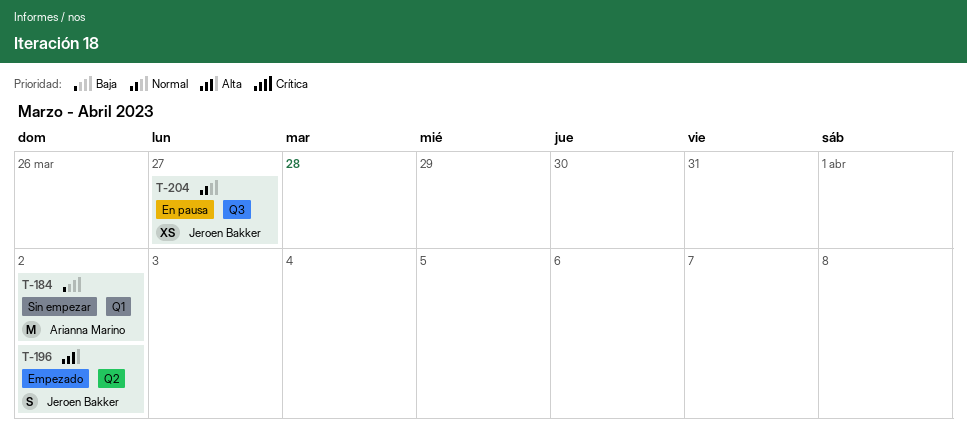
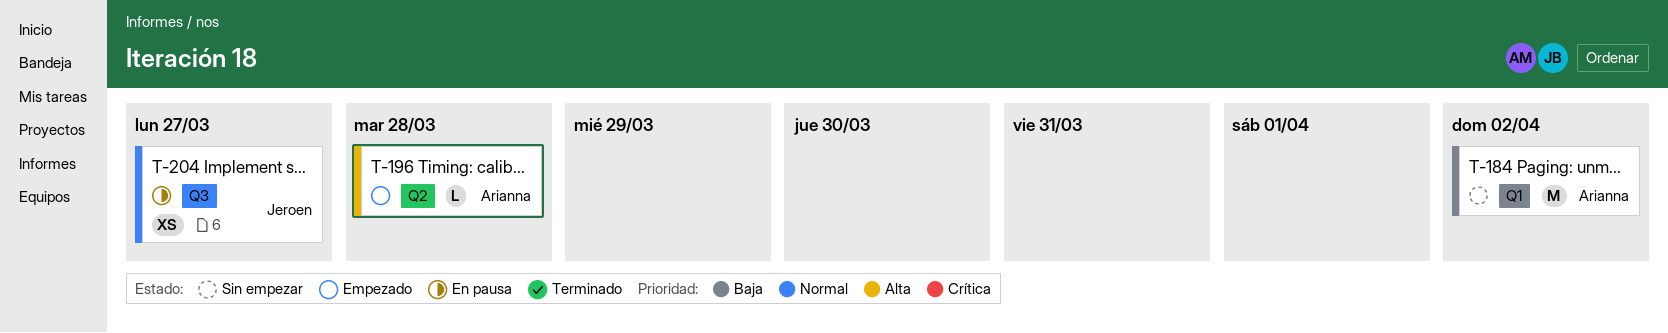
T-196, owner: Jeroen Bakker -> Arianna Marino
T-196, estimate: S -> L
T-196, due: Apr 2 -> Mar 28

